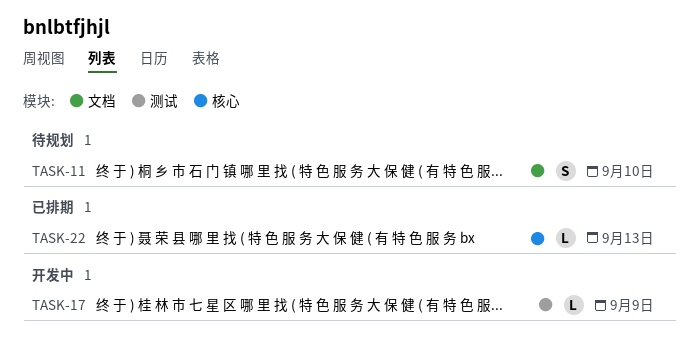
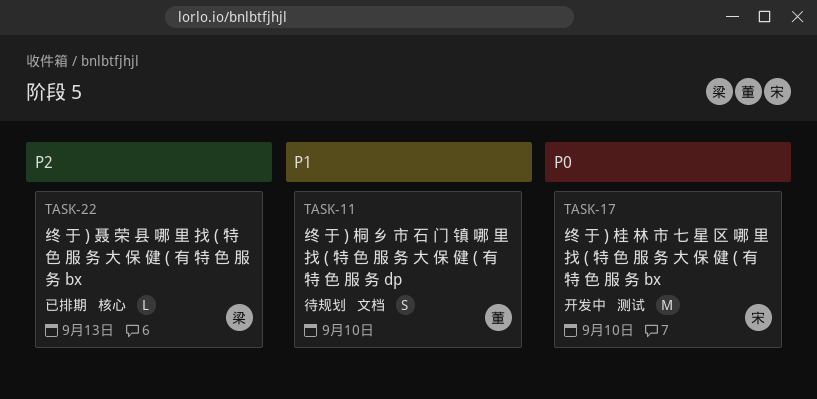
TASK-17, estimate: L -> M
TASK-17, due: Sep 9 -> Sep 10

